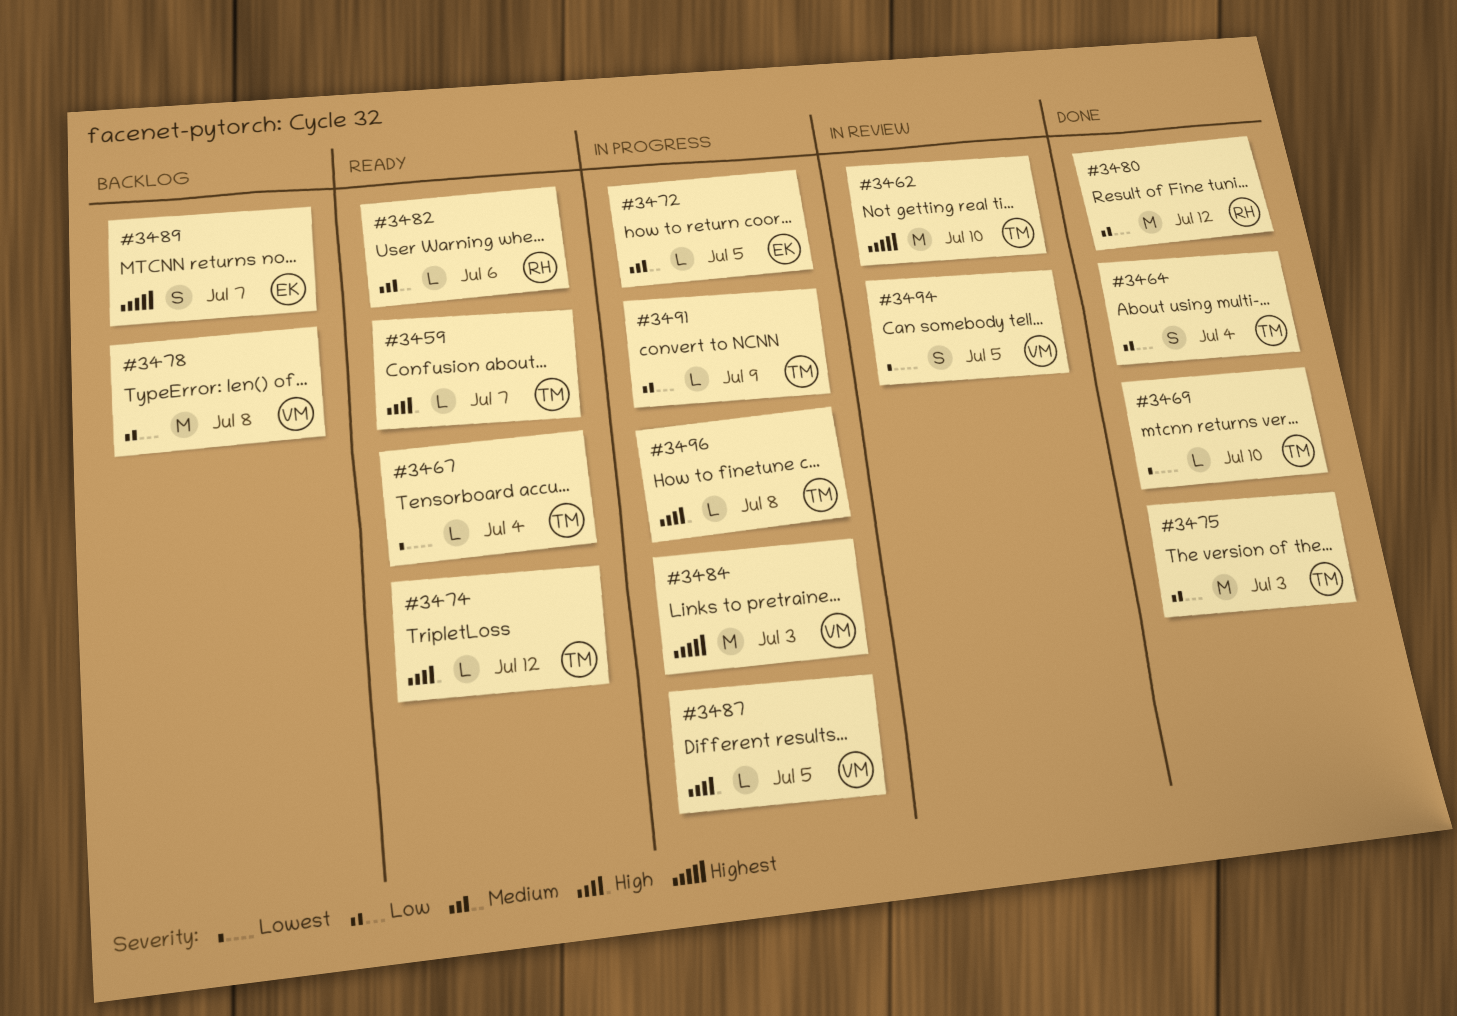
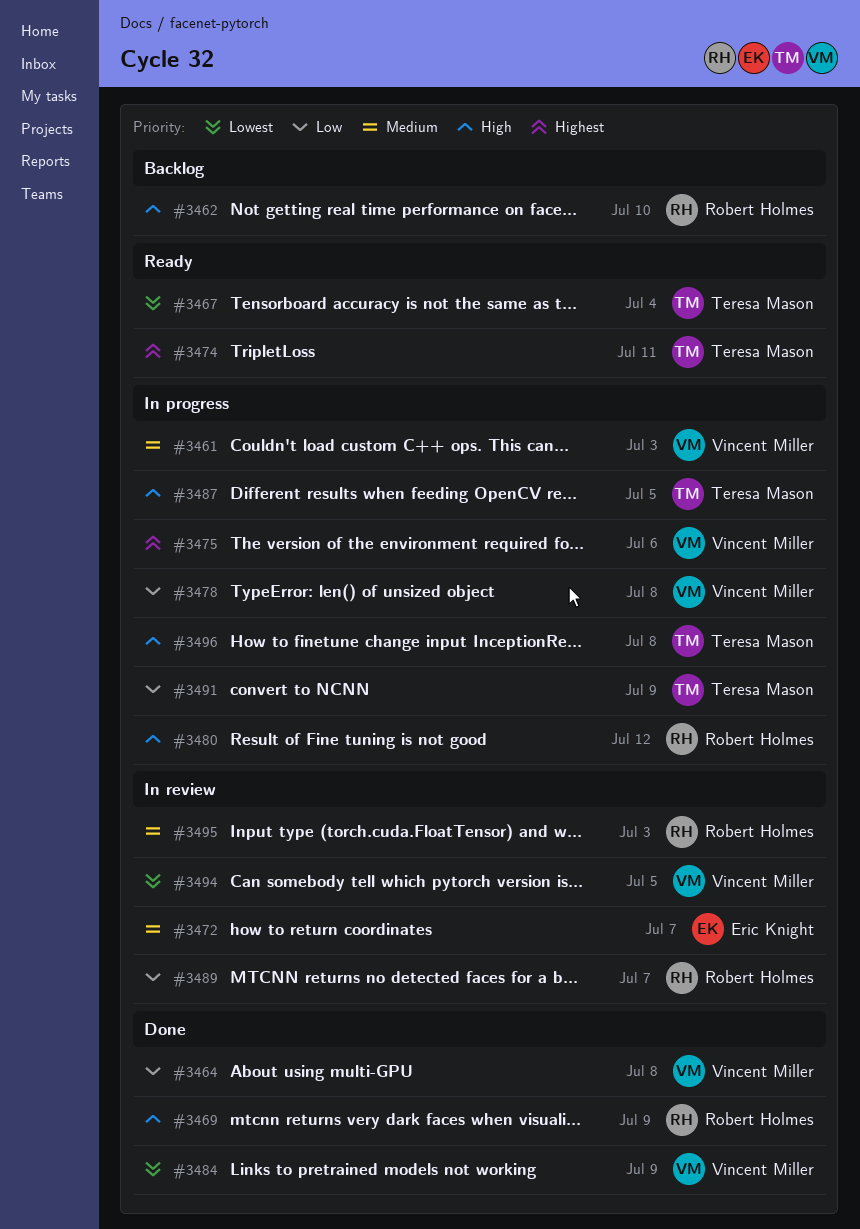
#3459: present -> none
#3461: none -> present
#3462, status: In review -> Backlog
#3462, owner: Teresa Mason -> Robert Holmes
#3462, priority: Highest -> High
#3464, owner: Teresa Mason -> Vincent Miller
#3464, due: Jul 4 -> Jul 8
#3469, owner: Teresa Mason -> Robert Holmes
#3469, priority: Lowest -> High
#3469, due: Jul 10 -> Jul 9
#3472, status: In progress -> In review
#3472, due: Jul 5 -> Jul 7
#3474, priority: High -> Highest
#3474, due: Jul 12 -> Jul 11
#3475, status: Done -> In progress
#3475, owner: Teresa Mason -> Vincent Miller
#3475, priority: Low -> Highest
#3475, due: Jul 3 -> Jul 6
#3478, status: Backlog -> In progress
#3480, status: Done -> In progress
#3480, priority: Low -> High
#3482: present -> none
#3484, status: In progress -> Done
#3484, priority: Highest -> Lowest
#3484, due: Jul 3 -> Jul 9
#3487, owner: Vincent Miller -> Teresa Mason
#3489, status: Backlog -> In review
#3489, owner: Eric Knight -> Robert Holmes
#3489, priority: Highest -> Low
#3495: none -> present

